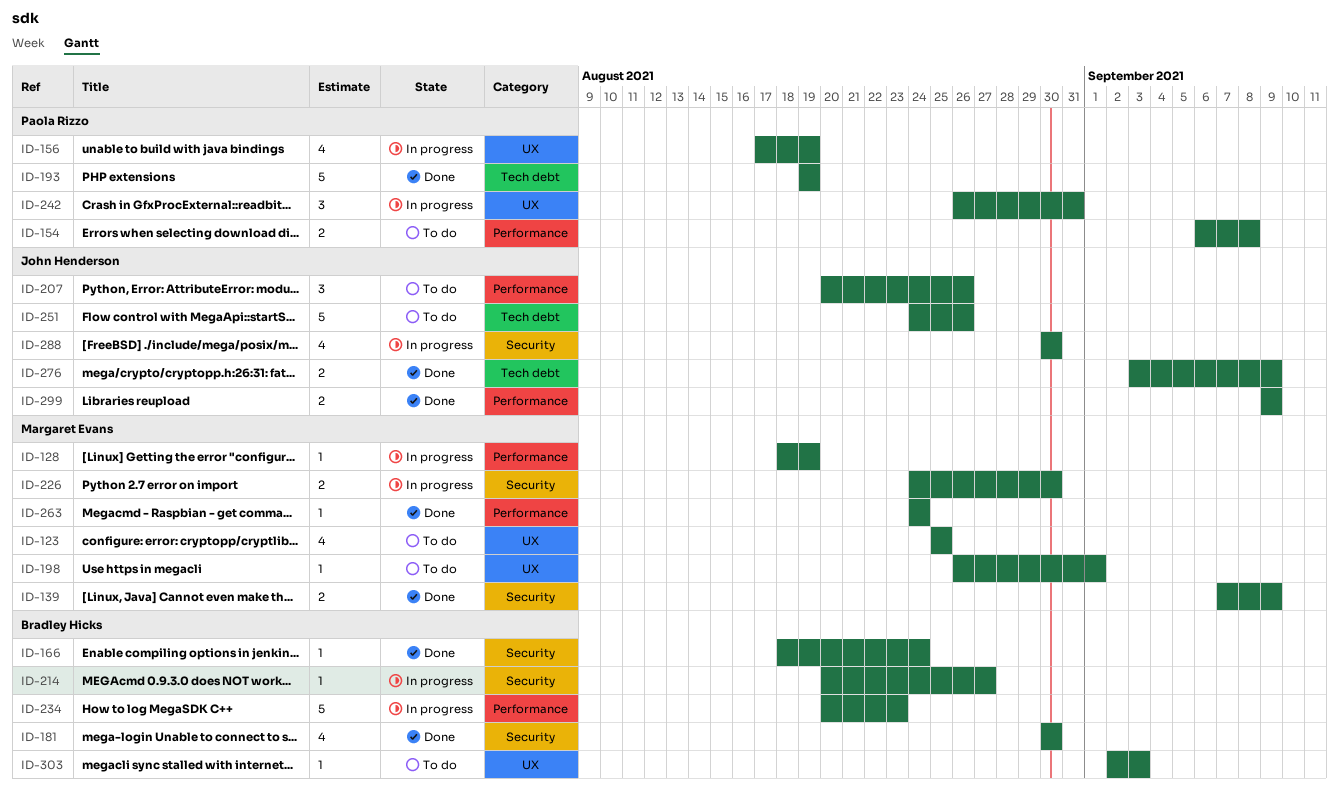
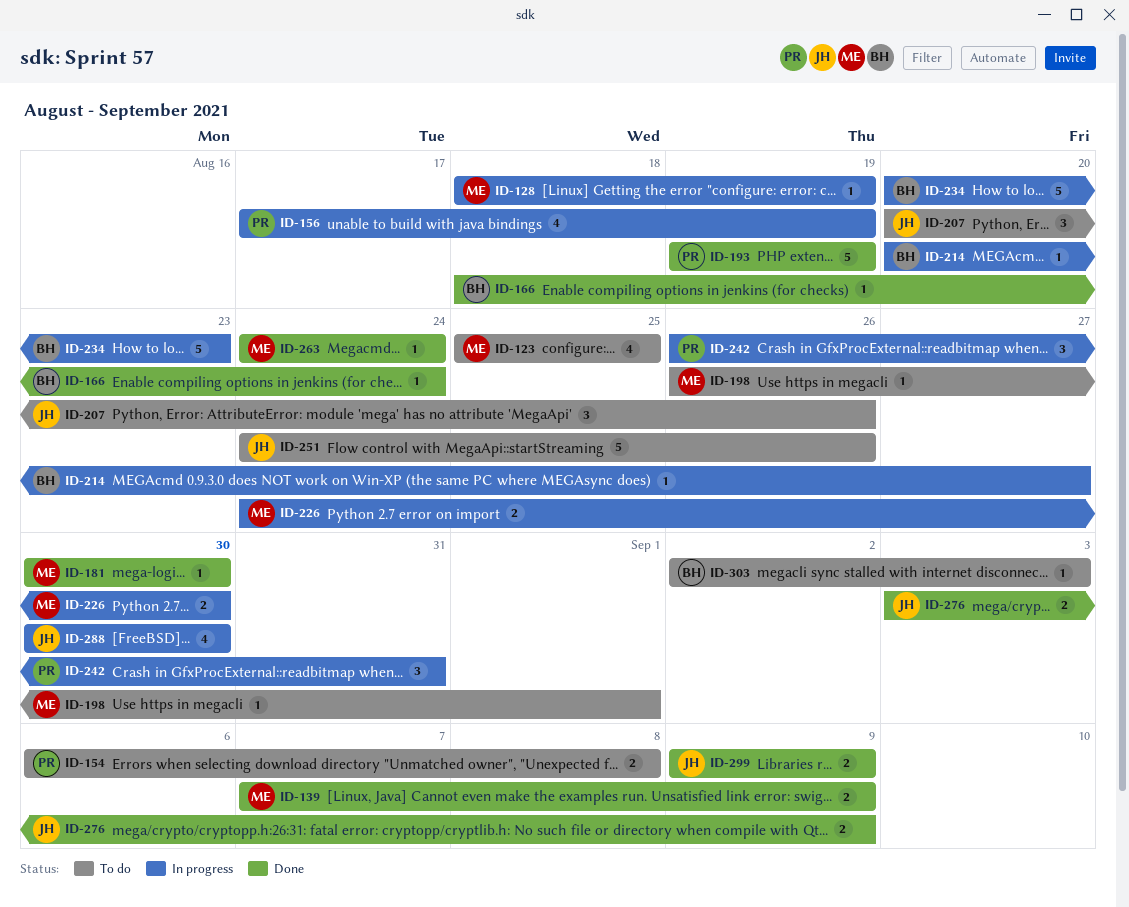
ID-181, owner: Bradley Hicks -> Margaret Evans
ID-181, estimate: 4 -> 1

